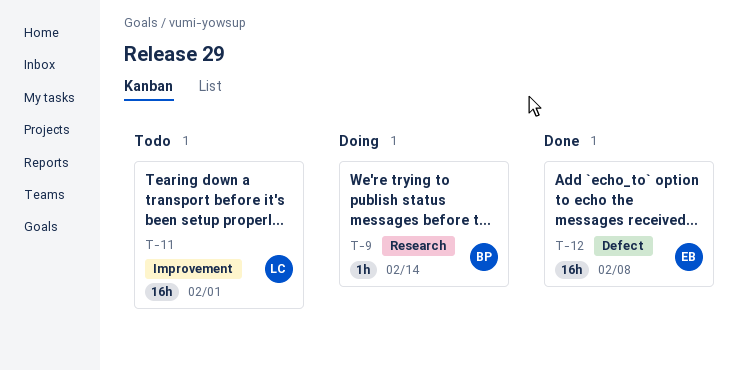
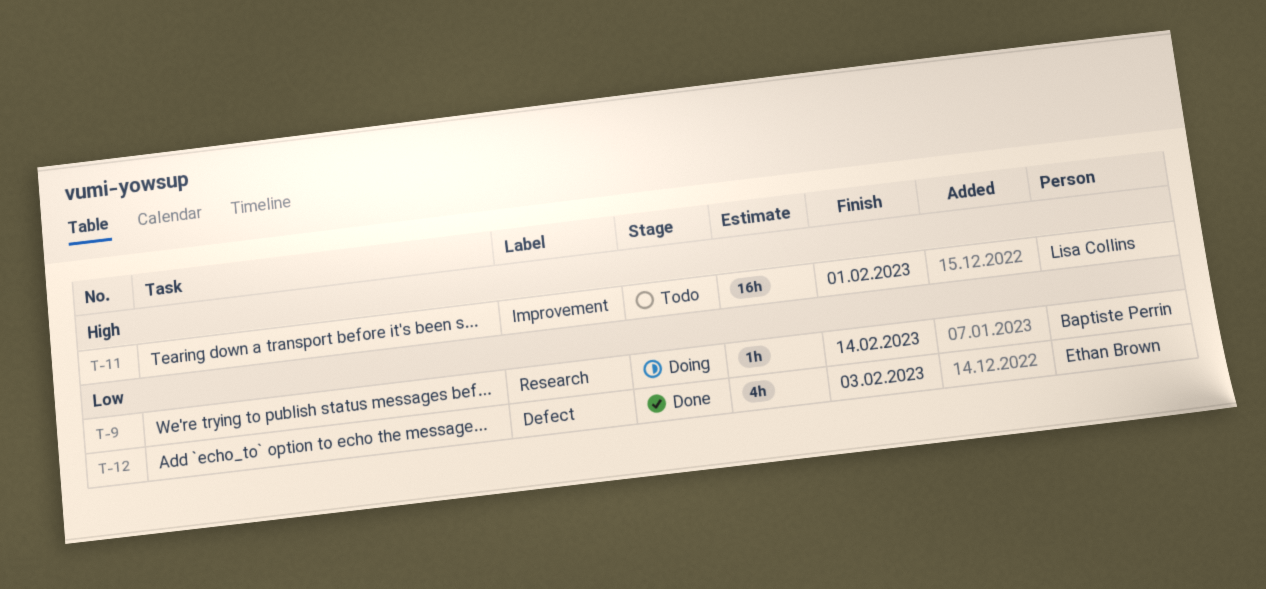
T-12, estimate: 16h -> 4h
T-12, due: Feb 8 -> Feb 3

